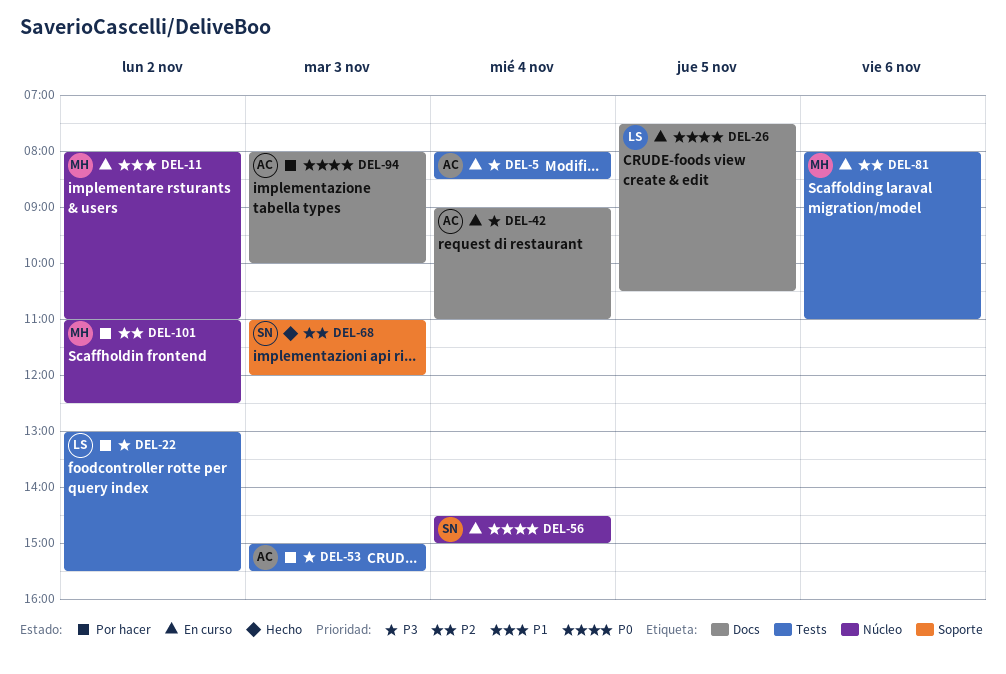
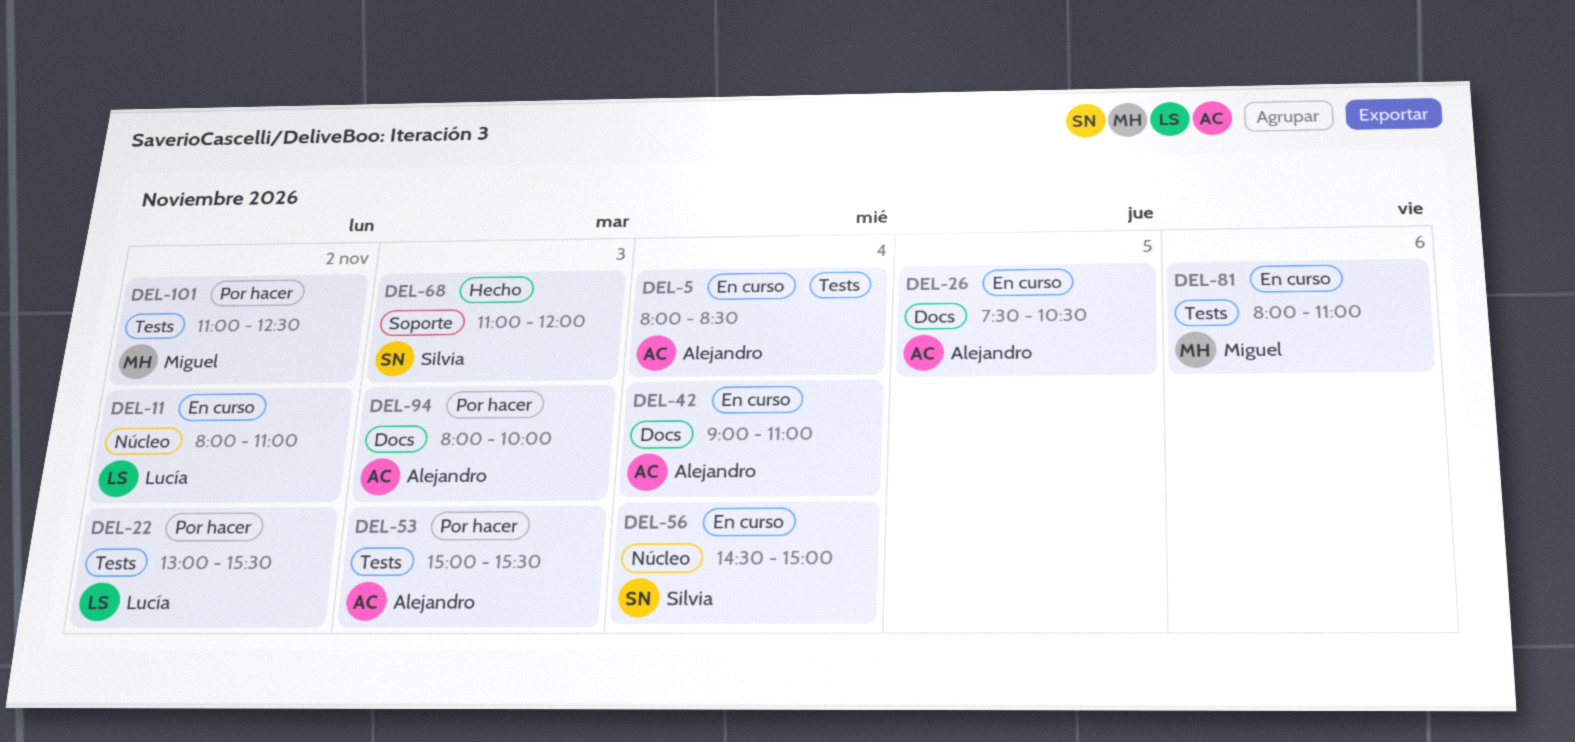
DEL-11, owner: Miguel -> Lucía
DEL-26, owner: Lucía -> Alejandro
DEL-101, label: Núcleo -> Tests

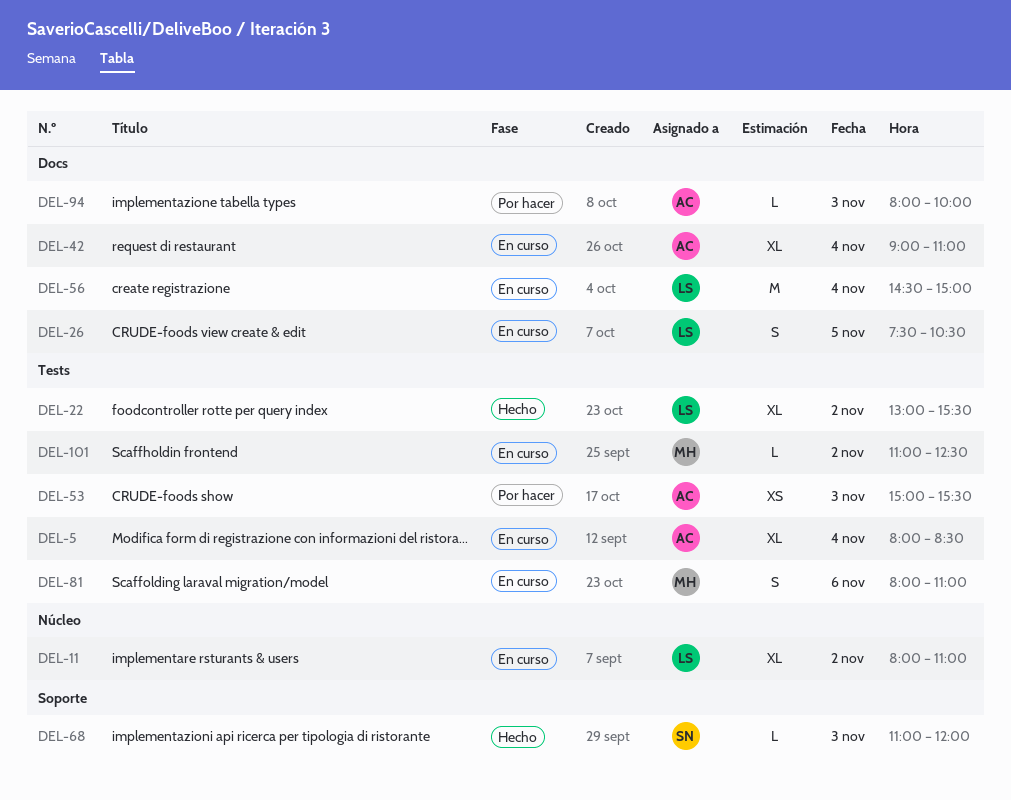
DEL-22, status: Por hacer -> Hecho
DEL-26, owner: Alejandro -> Lucía
DEL-56, owner: Silvia -> Lucía
DEL-56, label: Núcleo -> Docs
DEL-101, status: Por hacer -> En curso

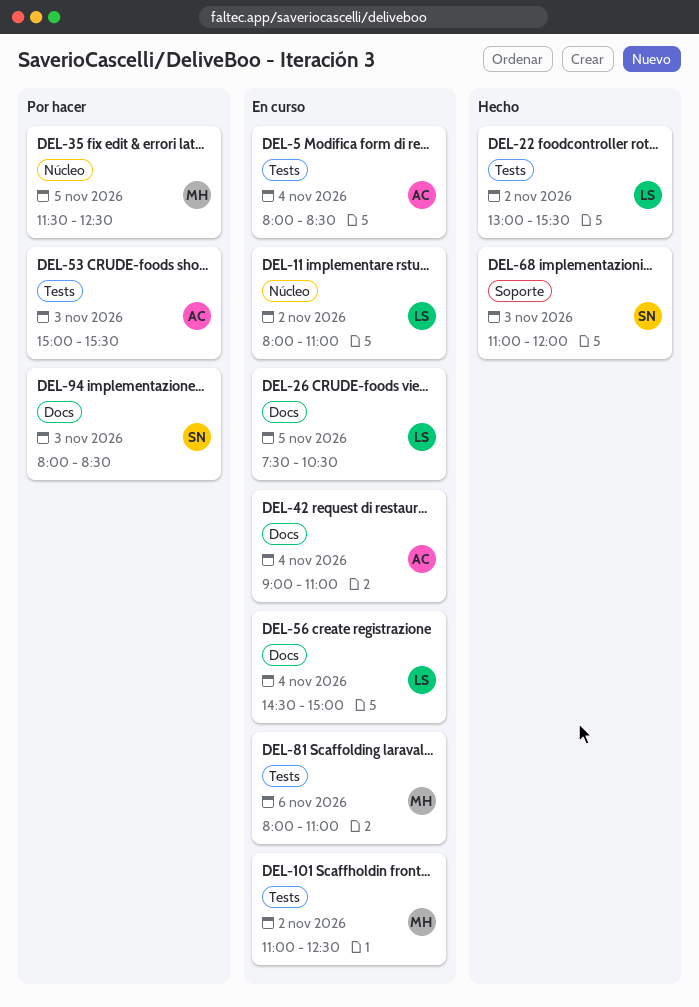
DEL-35: none -> present
DEL-94, owner: AC -> SN
DEL-94, ends: 10:00 -> 08:30

